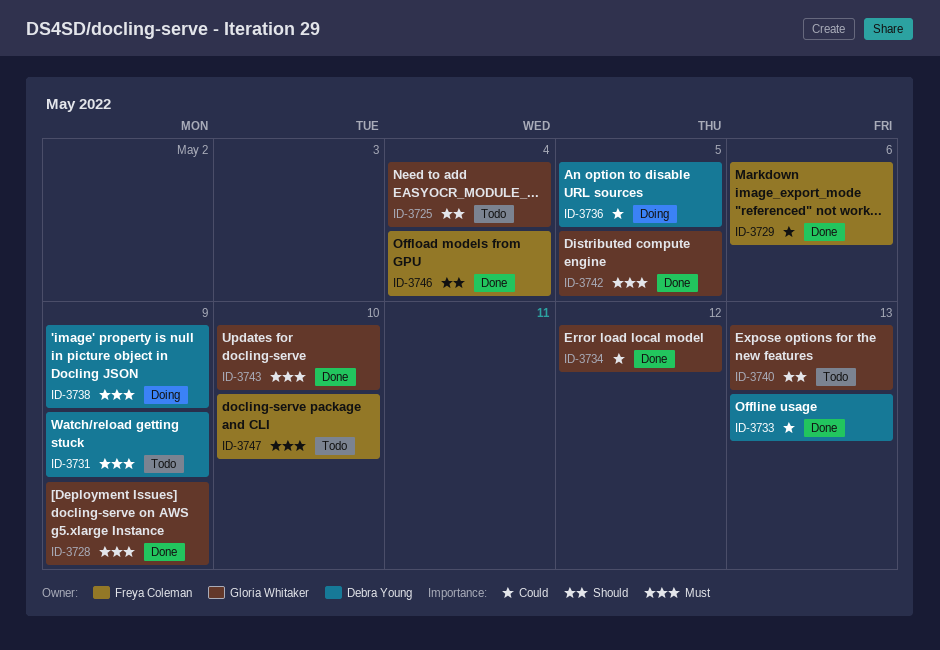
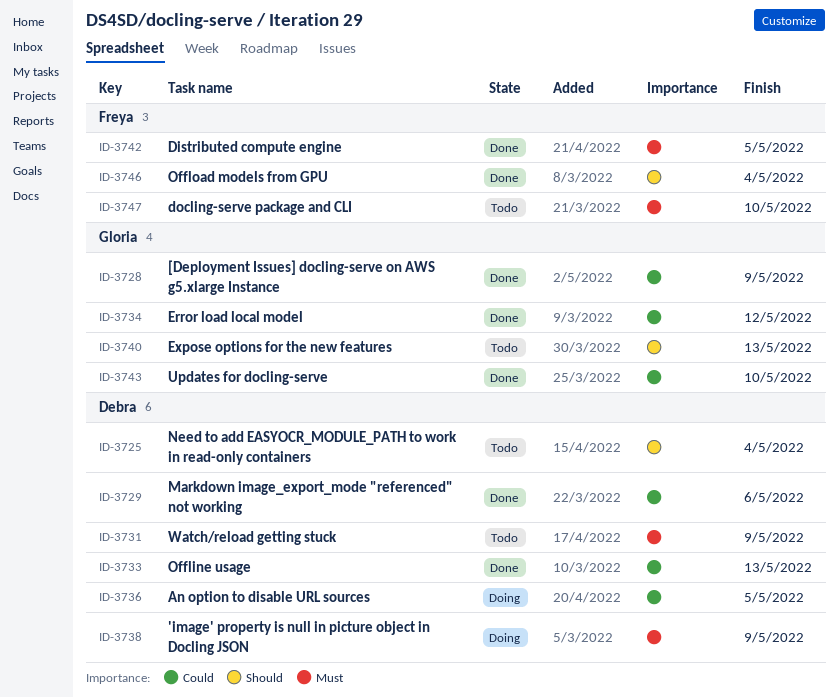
ID-3725, owner: Gloria Whitaker -> Debra Young
ID-3728, priority: Must -> Could
ID-3729, owner: Freya Coleman -> Debra Young
ID-3742, owner: Gloria Whitaker -> Freya Coleman
ID-3743, priority: Must -> Could

